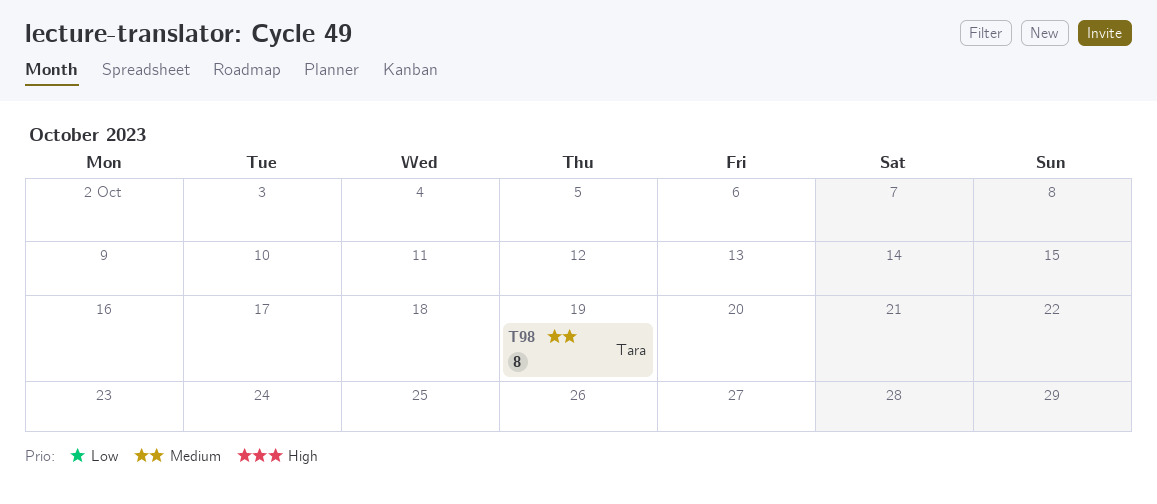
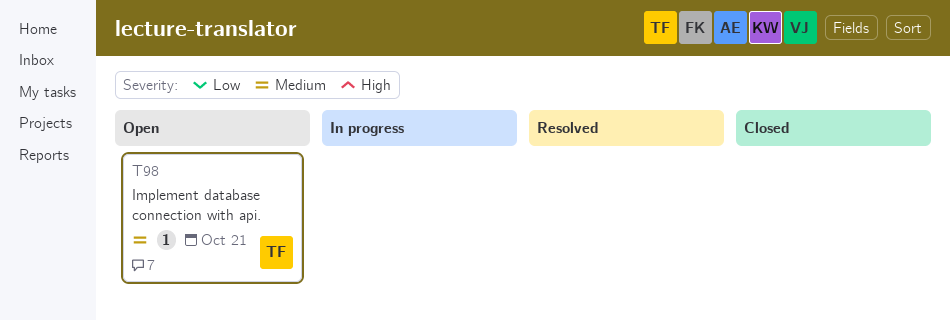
T98, estimate: 8 -> 1
T98, due: Oct 19 -> Oct 21

